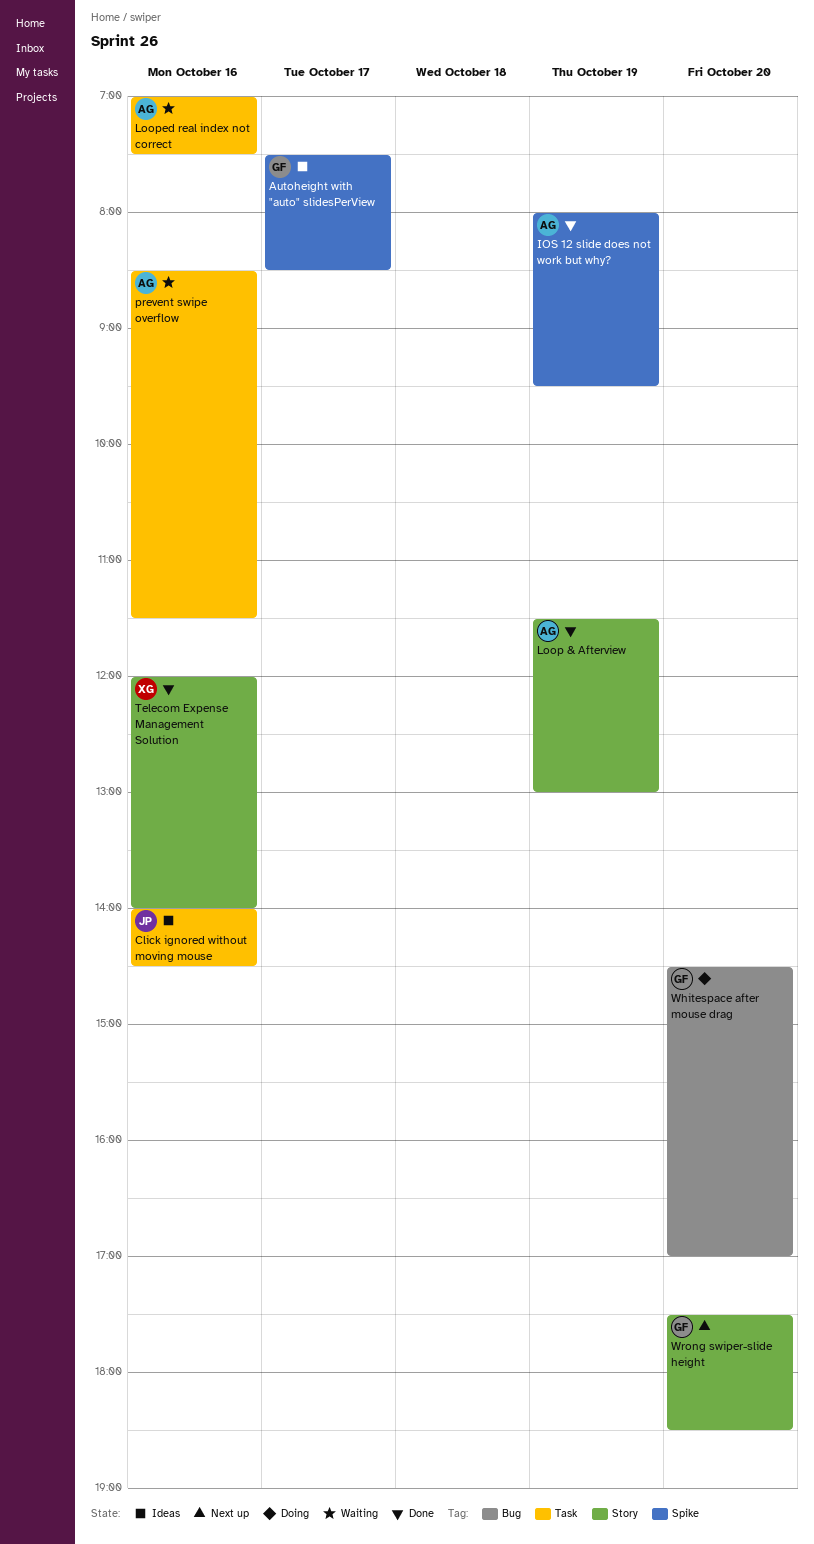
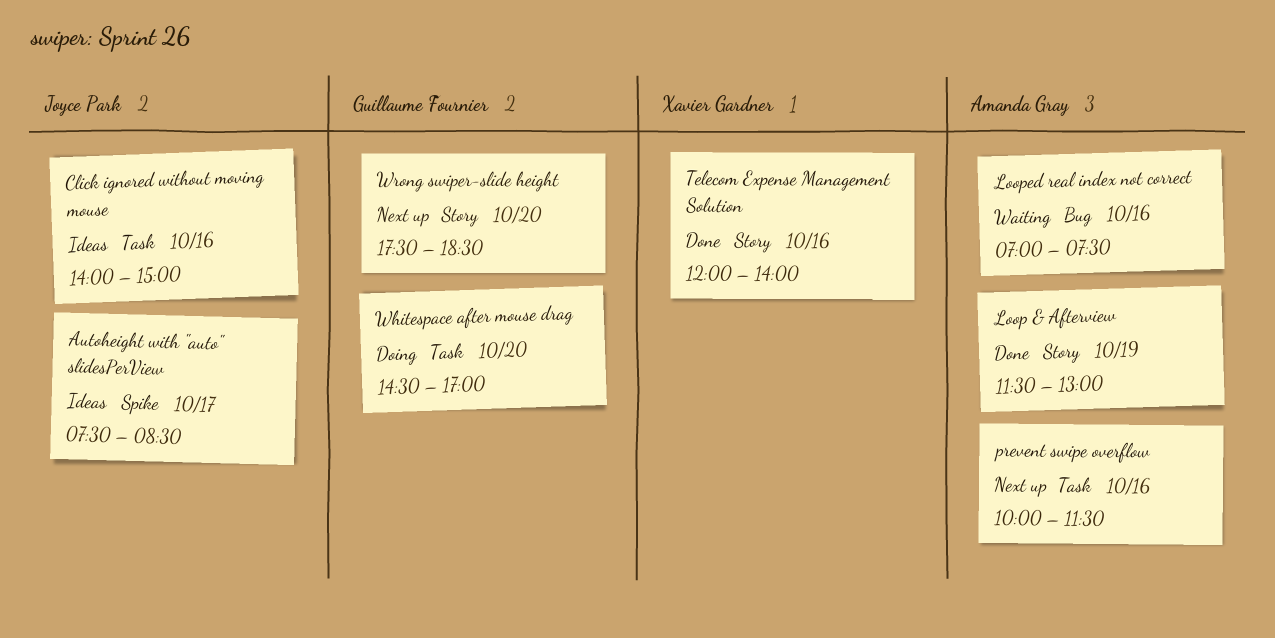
Autoheight with "auto" slidesPerView, owner: Guillaume Fournier -> Joyce Park
Click ignored without moving mouse, ends: 14:30 -> 15:00
IOS 12 slide does not work but why?: present -> none
Looped real index not correct, label: Task -> Bug
prevent swipe overflow, status: Waiting -> Next up
prevent swipe overflow, begins: 08:30 -> 10:00
Whitespace after mouse drag, label: Bug -> Task

